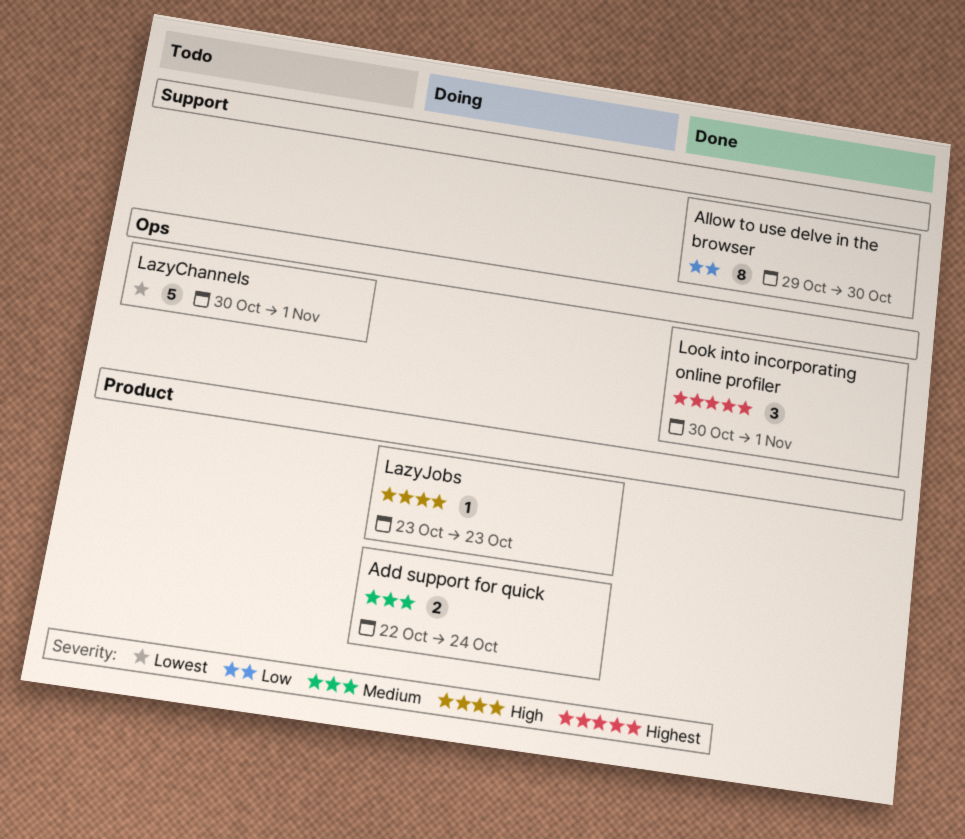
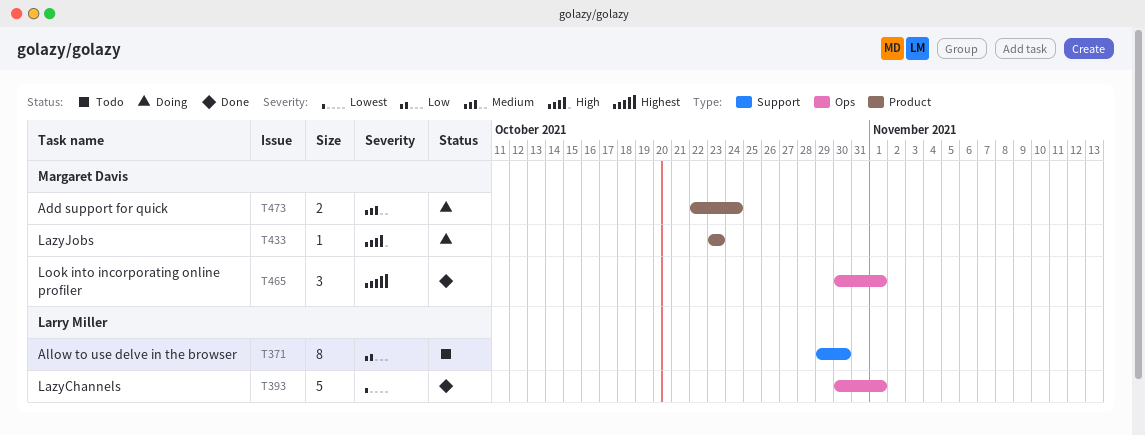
Allow to use delve in the browser, status: Done -> Todo
LazyChannels, status: Todo -> Done

